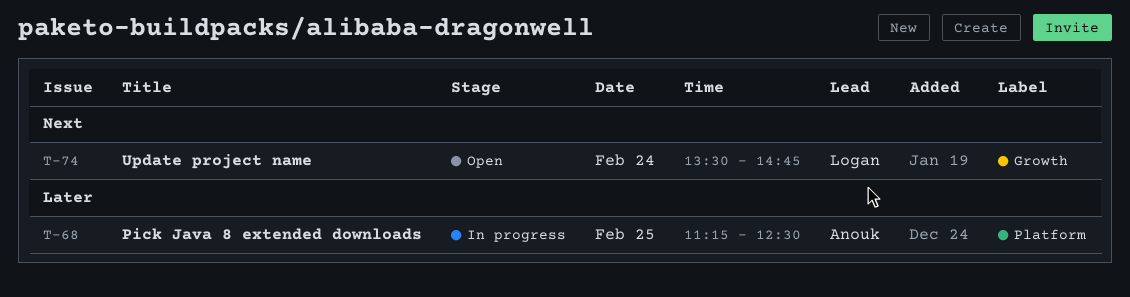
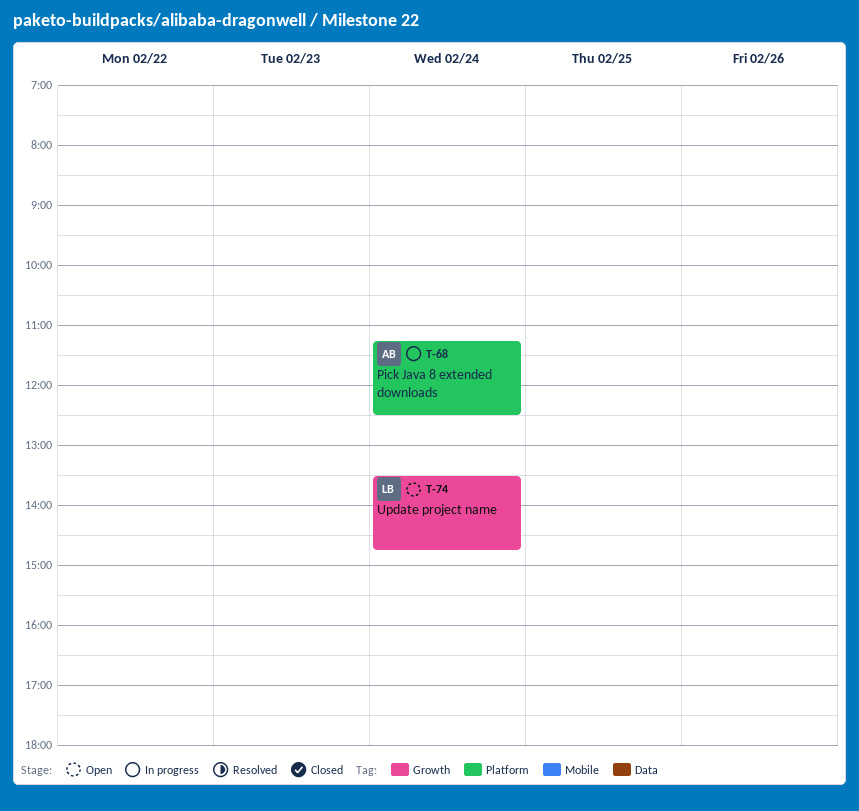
T-68, day: Feb 25 -> Feb 24

